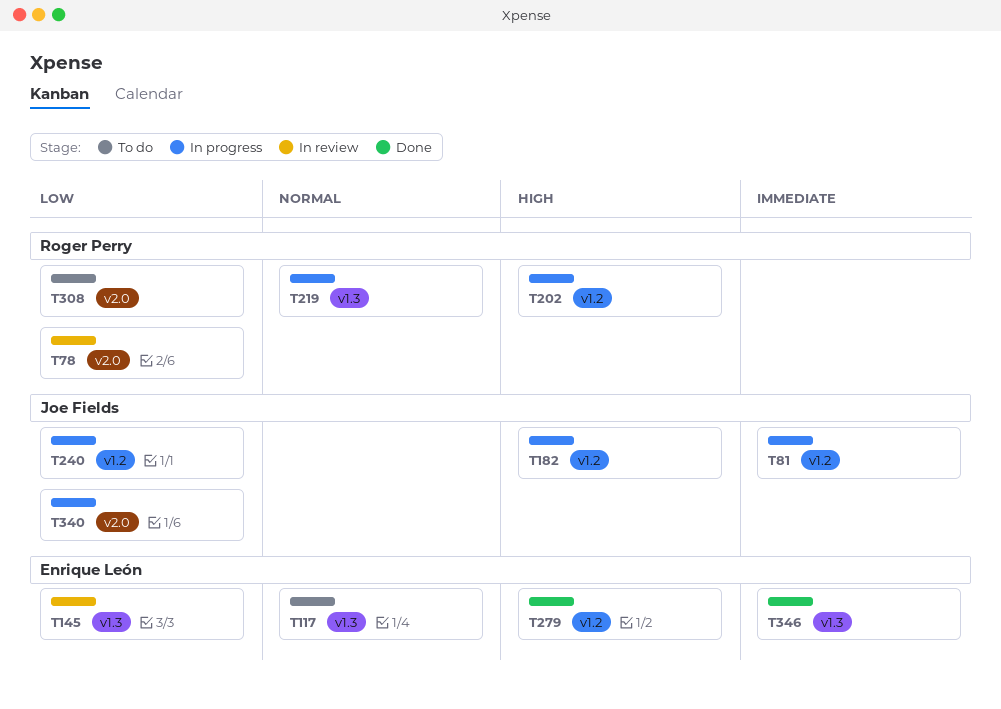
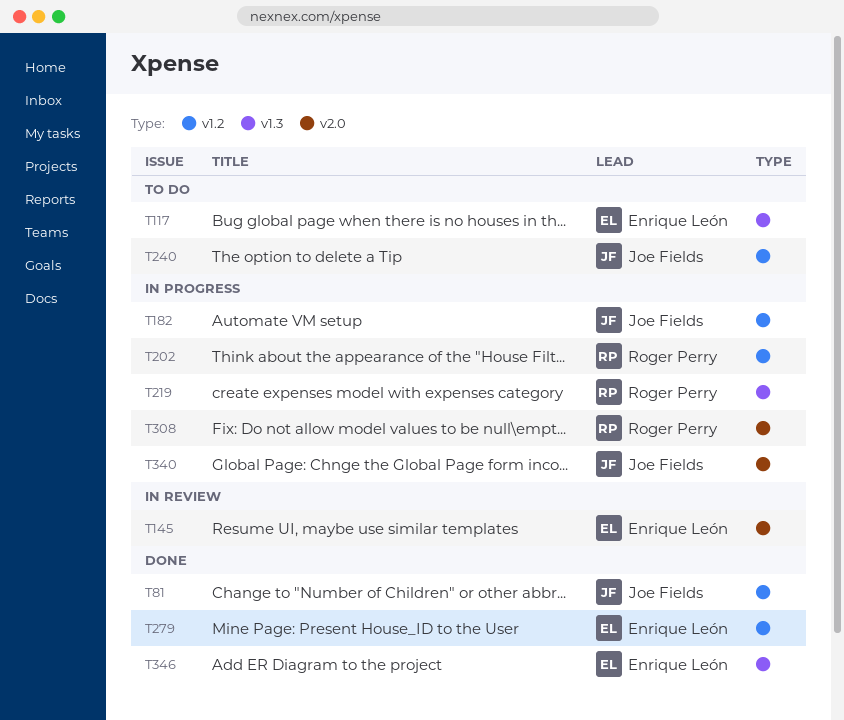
T78: present -> none
T81, status: In progress -> Done
T145, label: v1.3 -> v2.0
T240, status: In progress -> To do
T308, status: To do -> In progress

